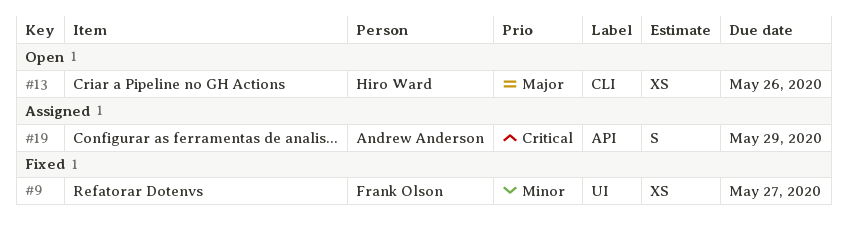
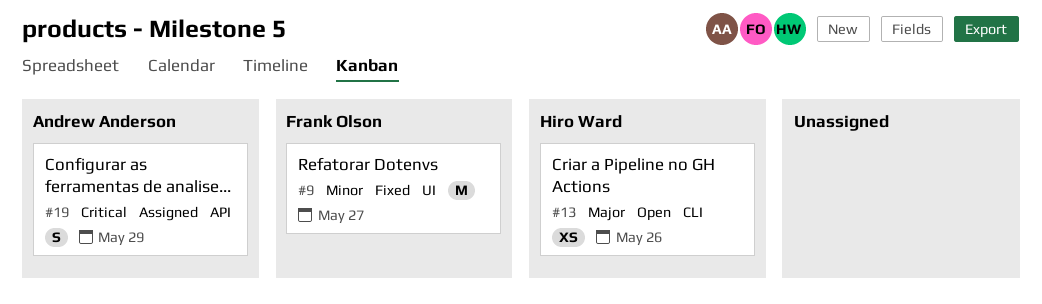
#9, estimate: XS -> M

